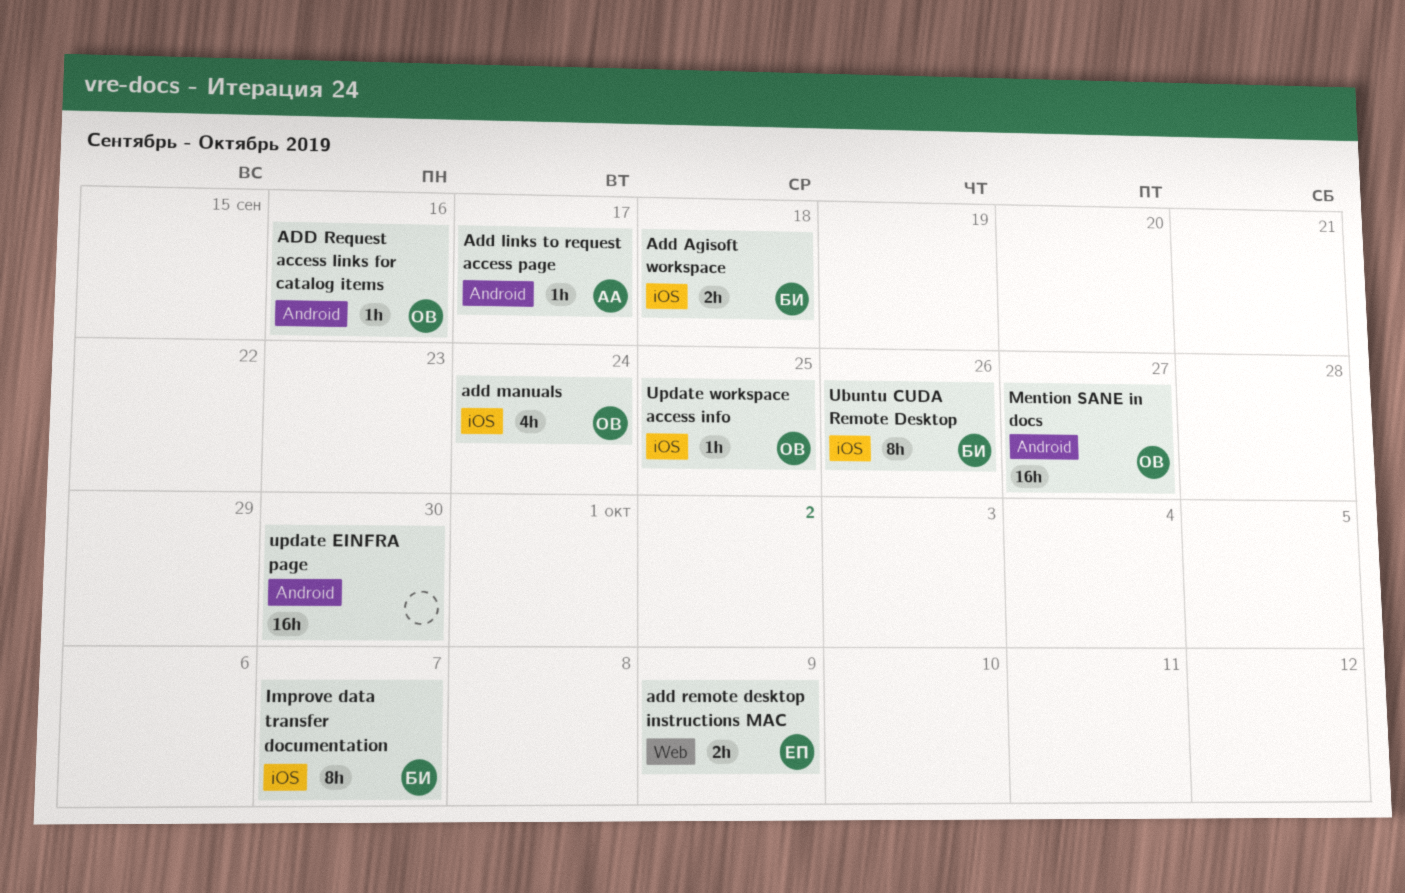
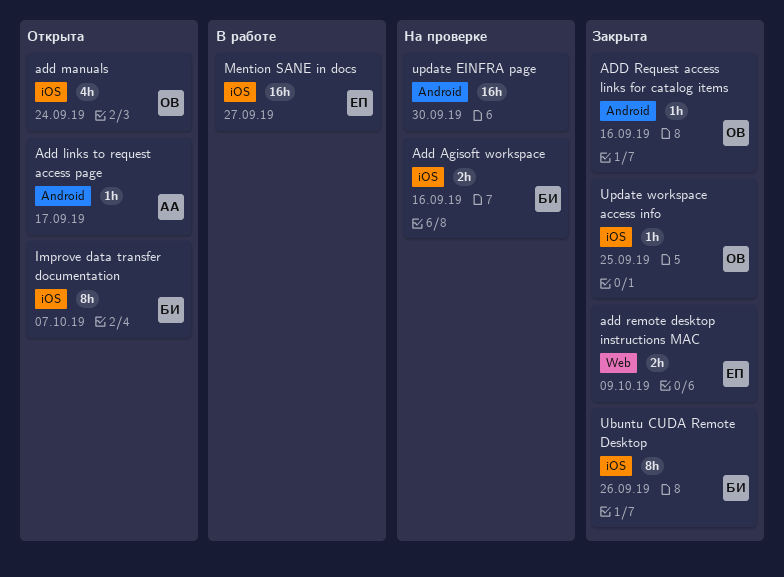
Add Agisoft workspace, due: Sep 18 -> Sep 16
Mention SANE in docs, owner: ОВ -> ЕП
Mention SANE in docs, label: Android -> iOS

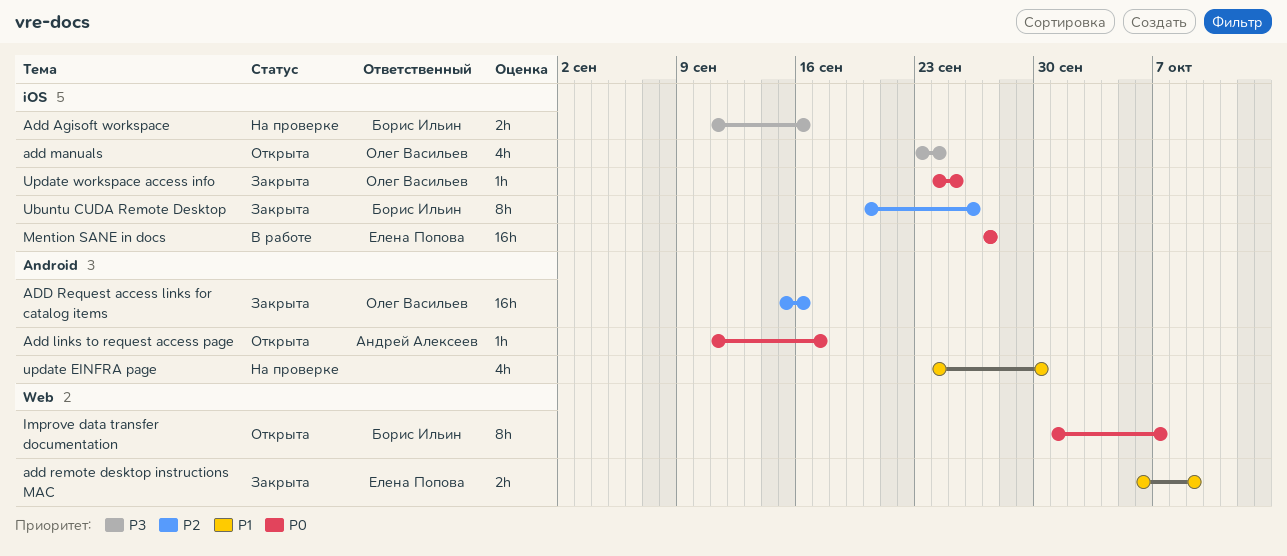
ADD Request access links for catalog items, estimate: 1h -> 16h
Improve data transfer documentation, label: iOS -> Web
update EINFRA page, estimate: 16h -> 4h

